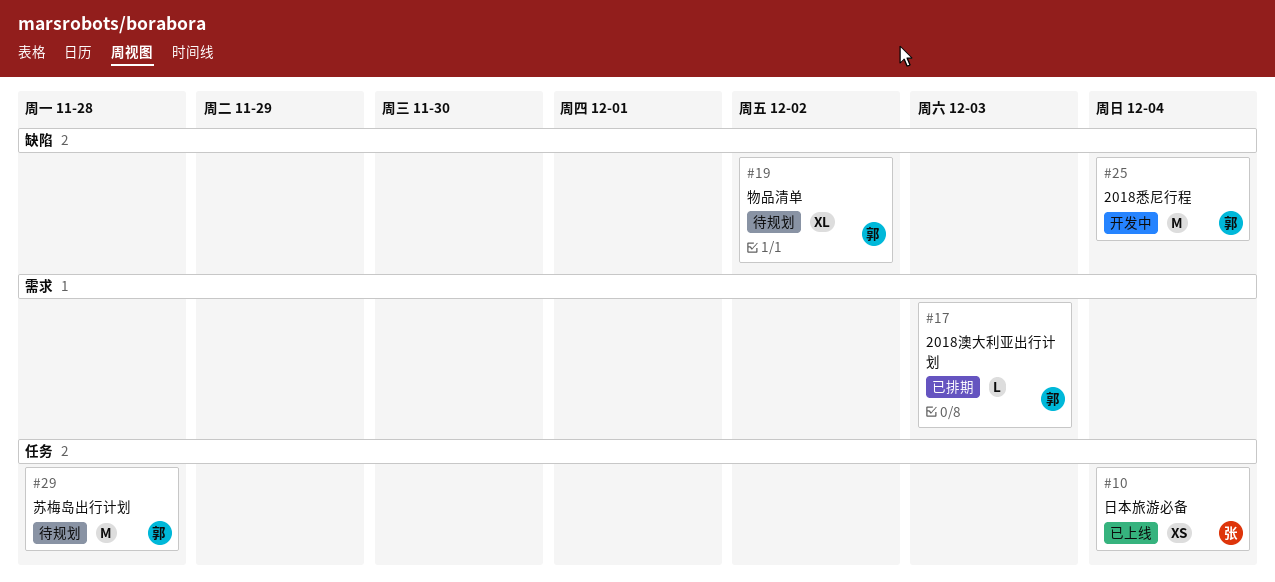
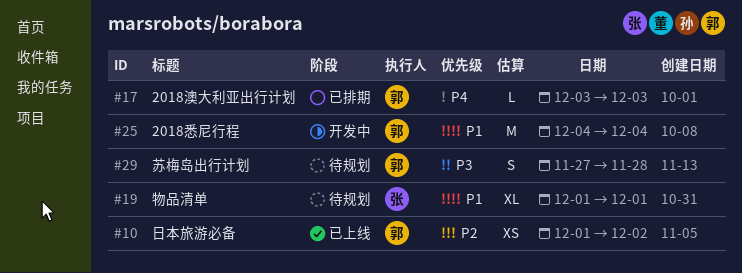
#10, owner: 张 -> 郭
#10, due: Dec 4 -> Dec 2
#19, owner: 郭 -> 张
#19, due: Dec 2 -> Dec 1
#29, estimate: M -> S

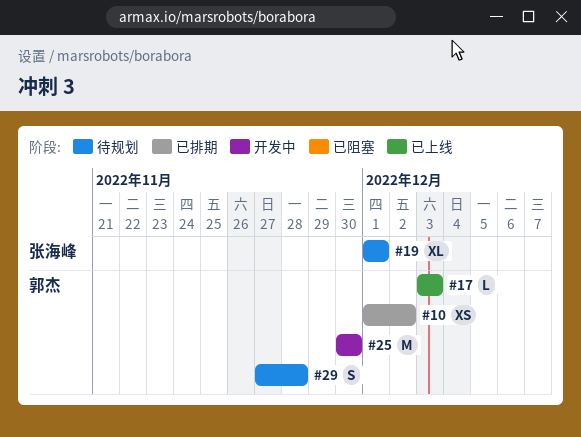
#10, status: 已上线 -> 已排期
#17, status: 已排期 -> 已上线
#25, start: Dec 4 -> Nov 30
#25, due: Dec 4 -> Nov 30

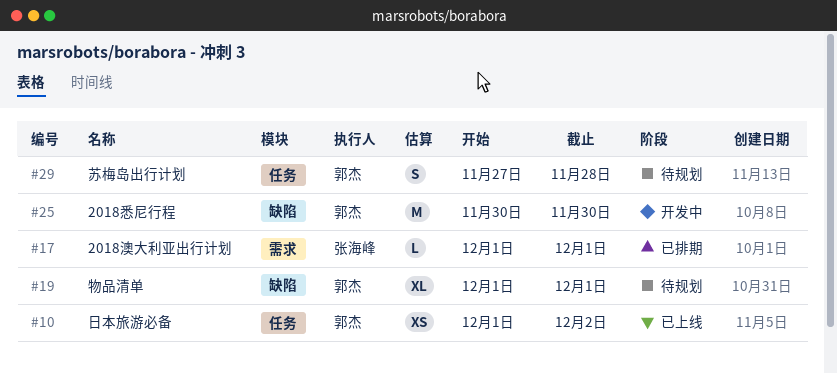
#10, status: 已排期 -> 已上线
#17, status: 已上线 -> 已排期
#17, owner: 郭杰 -> 张海峰
#17, start: Dec 3 -> Dec 1
#17, due: Dec 3 -> Dec 1
#19, owner: 张海峰 -> 郭杰

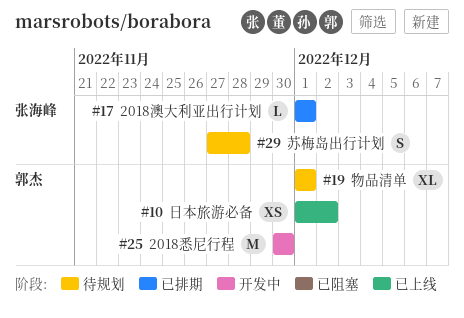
#29, owner: 郭杰 -> 张海峰

